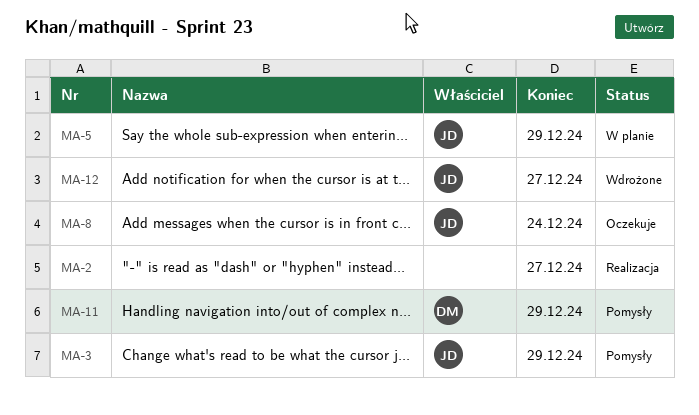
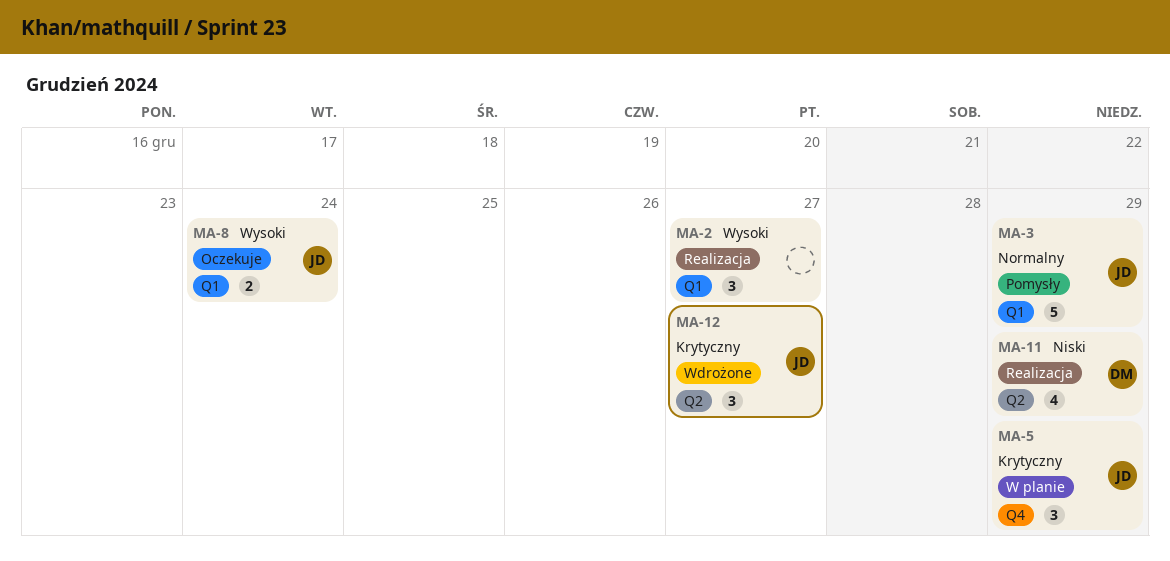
MA-11, status: Pomysły -> Realizacja

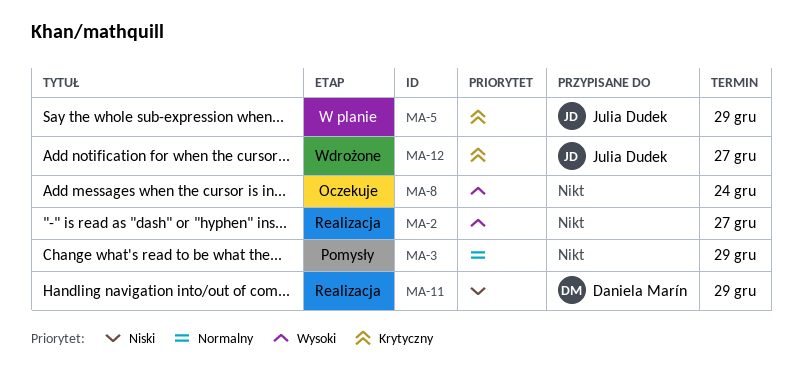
MA-3, owner: Julia Dudek -> none
MA-8, owner: Julia Dudek -> none

